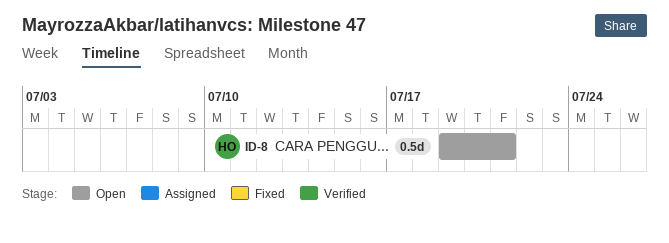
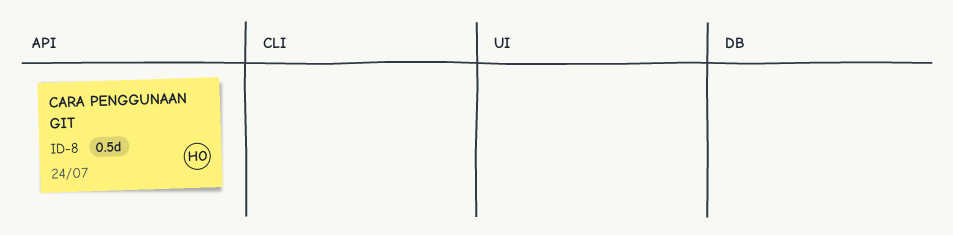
ID-8, due: Jul 21 -> Jul 24

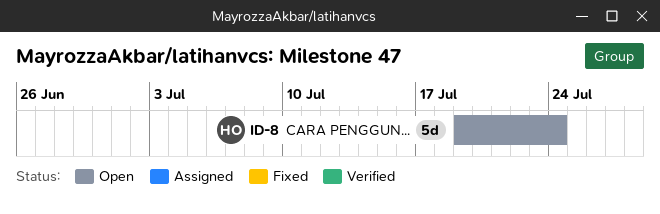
ID-8, estimate: 0.5d -> 5d

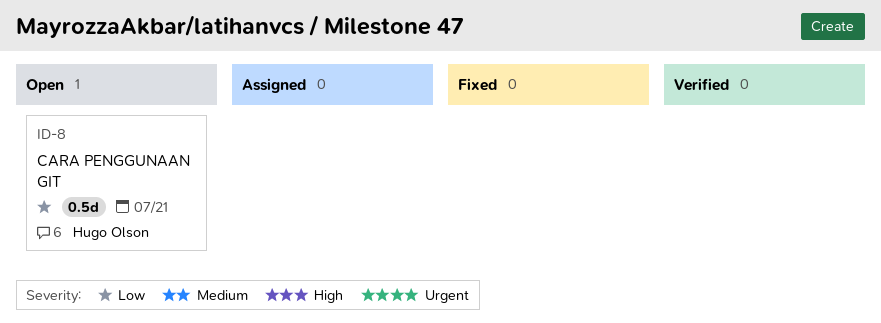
ID-8, estimate: 5d -> 0.5d
ID-8, due: Jul 24 -> Jul 21

